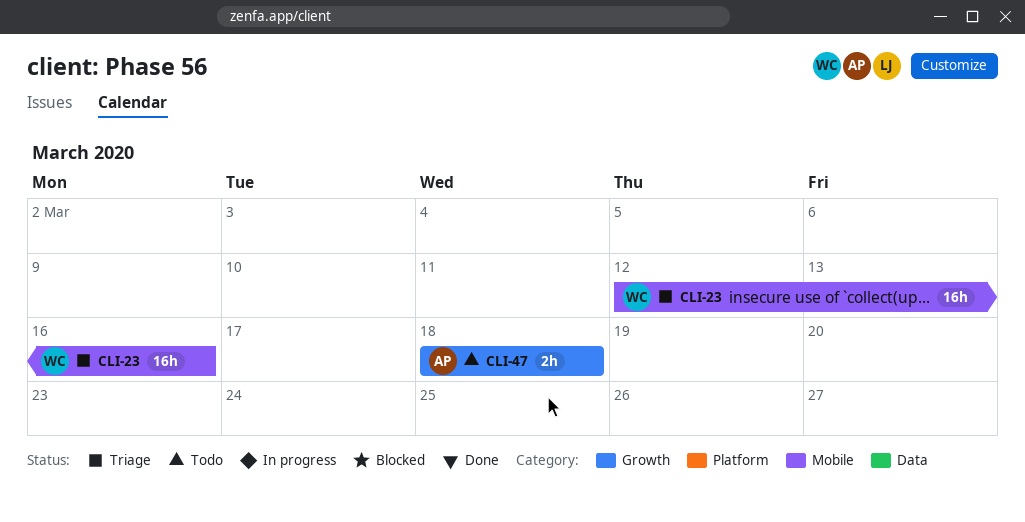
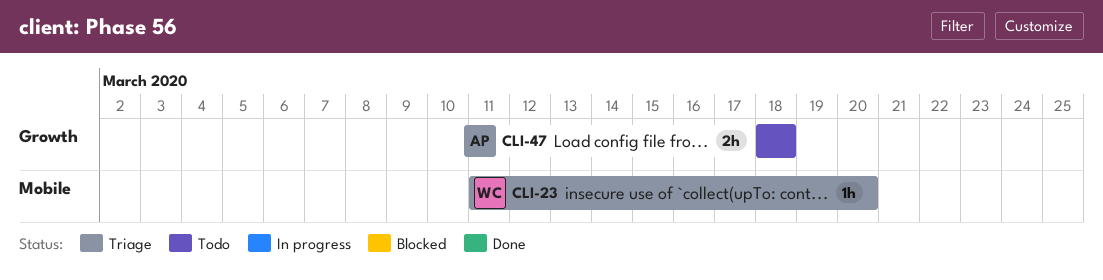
CLI-23, estimate: 16h -> 1h
CLI-23, start: Mar 12 -> Mar 11
CLI-23, due: Mar 16 -> Mar 20

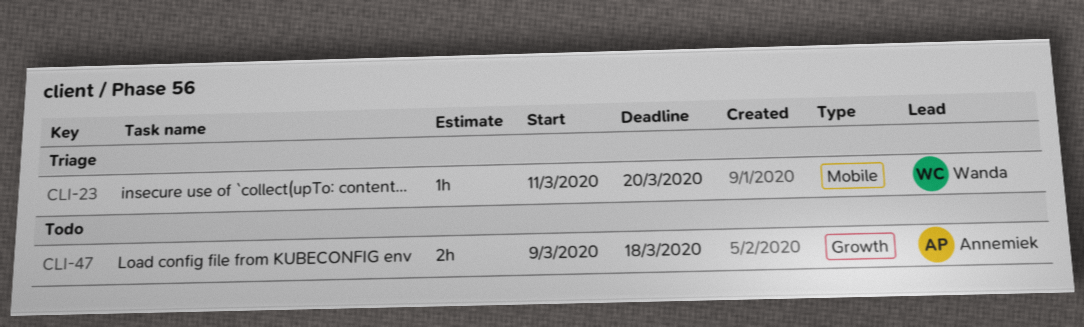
CLI-47, start: Mar 18 -> Mar 9

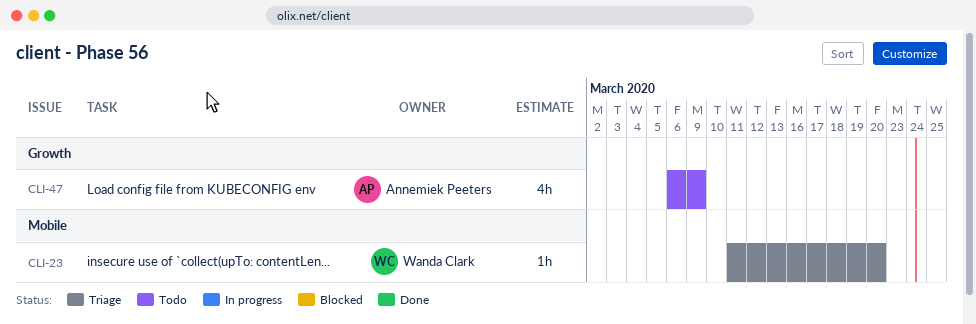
CLI-47, estimate: 2h -> 4h
CLI-47, start: Mar 9 -> Mar 6
CLI-47, due: Mar 18 -> Mar 9

